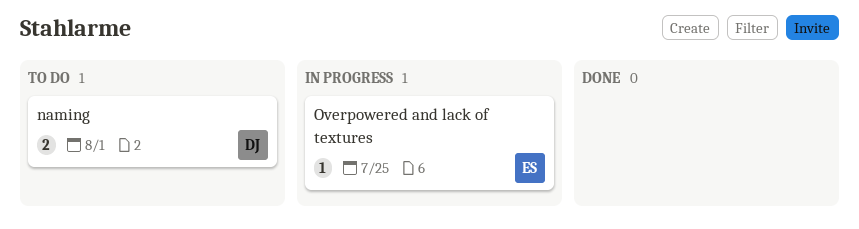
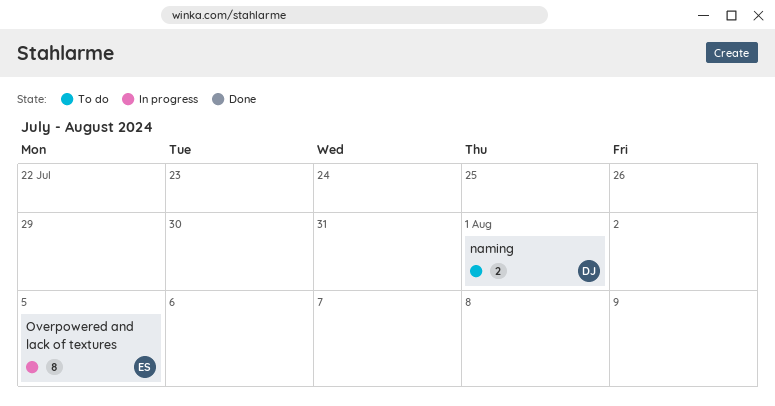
Overpowered and lack of textures, estimate: 1 -> 8
Overpowered and lack of textures, due: Jul 25 -> Aug 5

